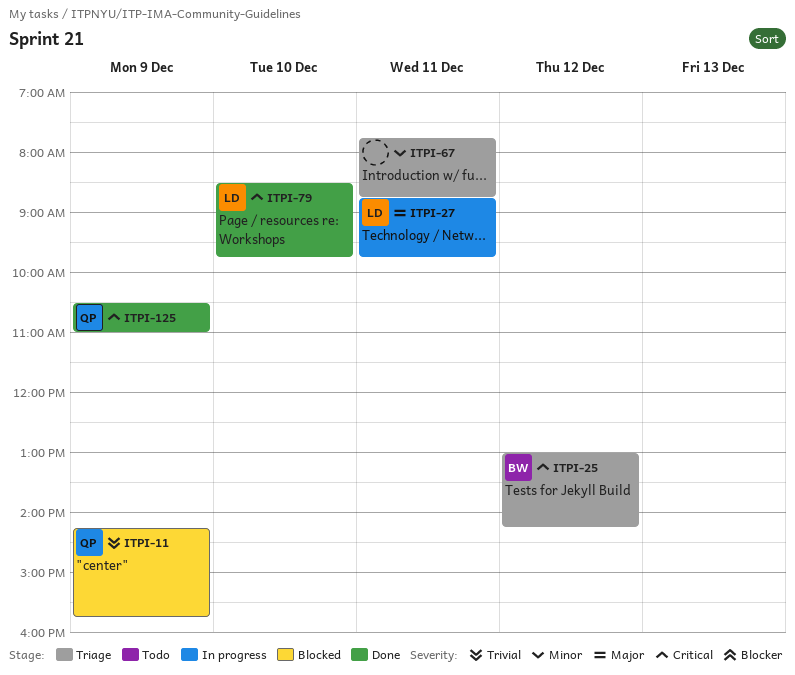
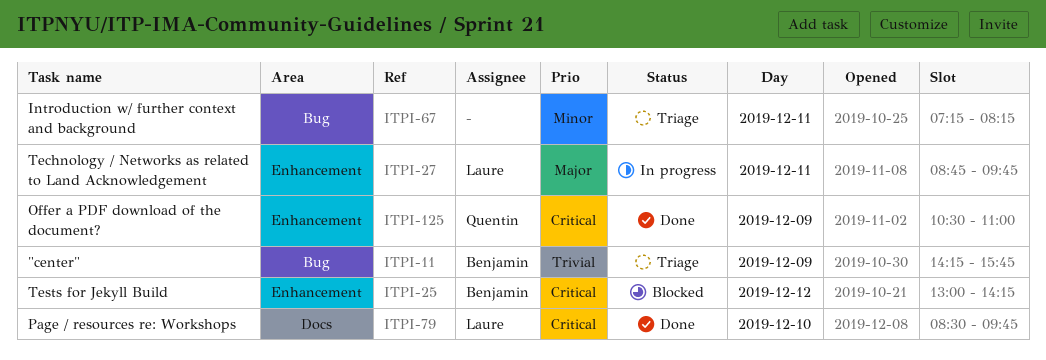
ITPI-11, status: Blocked -> Triage
ITPI-11, owner: Quentin -> Benjamin
ITPI-25, status: Triage -> Blocked
ITPI-67, begins: 07:45 -> 07:15
ITPI-67, ends: 08:45 -> 08:15

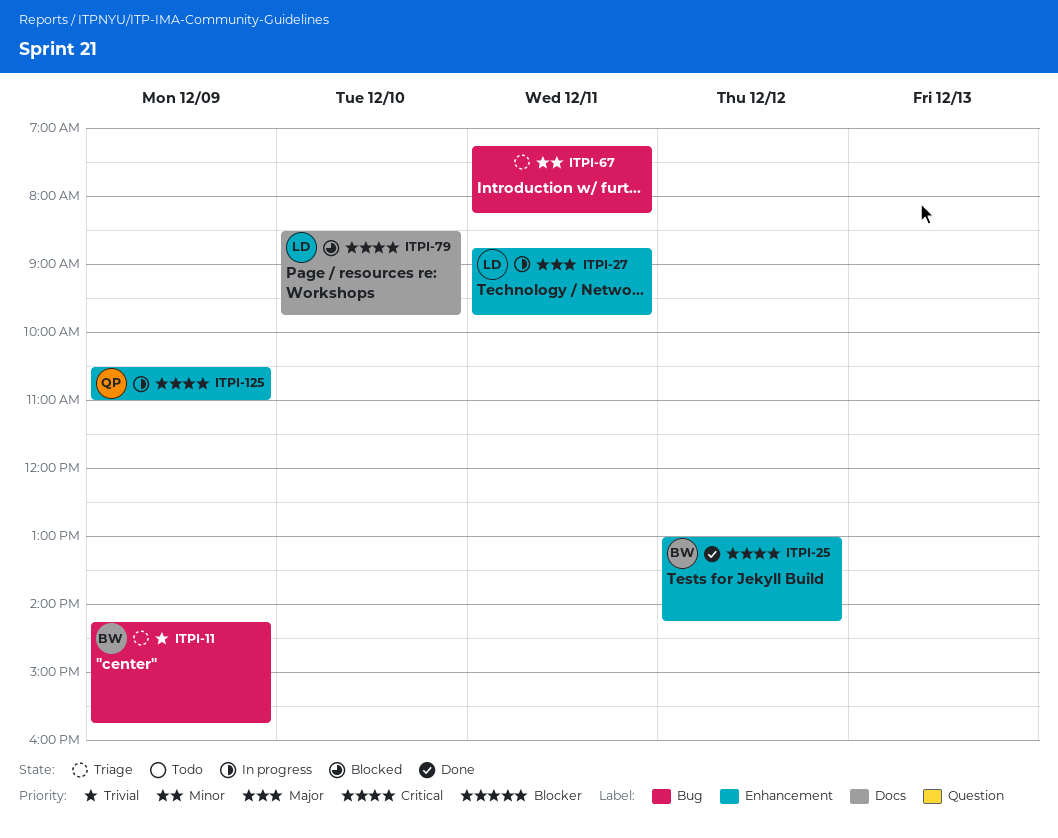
ITPI-25, status: Blocked -> Done
ITPI-79, status: Done -> Blocked
ITPI-125, status: Done -> In progress

